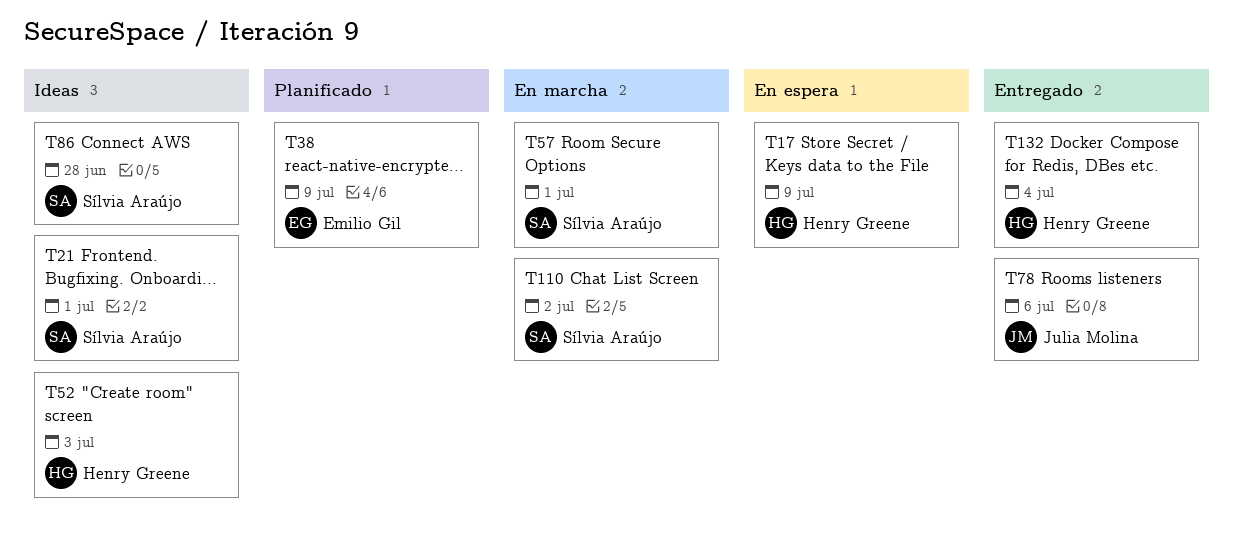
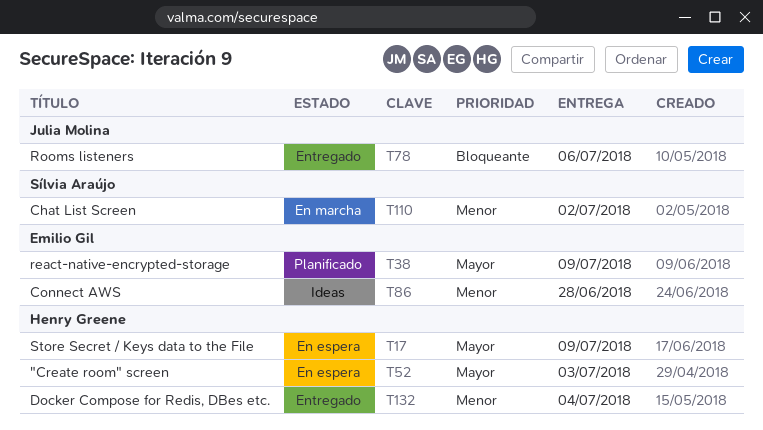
T21: present -> none
T52, status: Ideas -> En espera
T57: present -> none
T86, owner: Sílvia Araújo -> Emilio Gil

